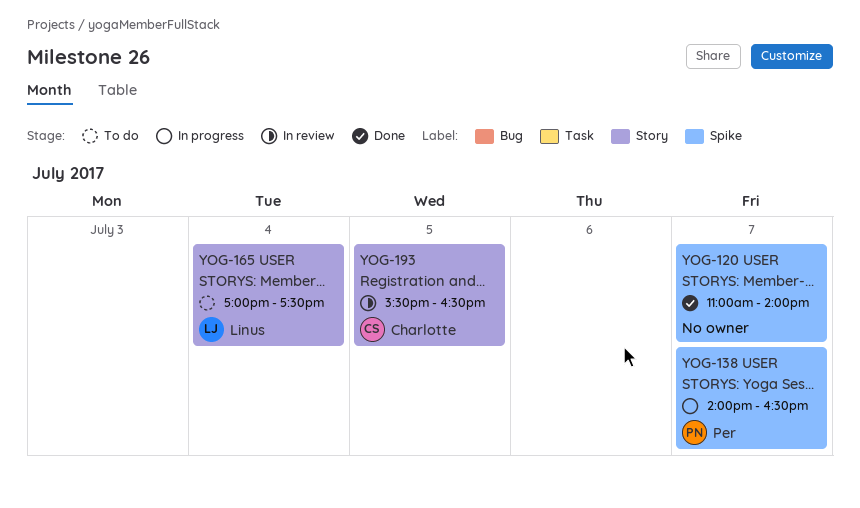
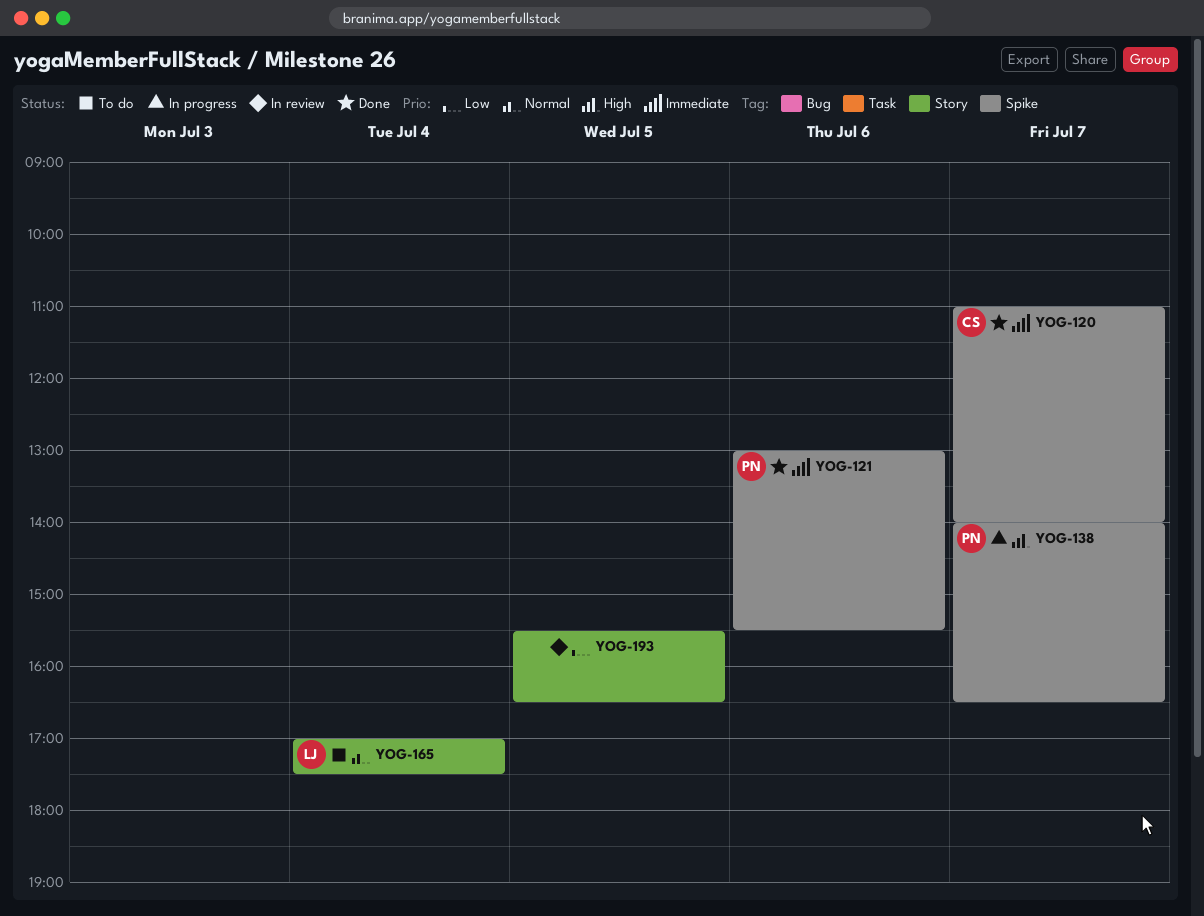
YOG-120, owner: none -> Charlotte
YOG-121: none -> present
YOG-193, owner: Charlotte -> none

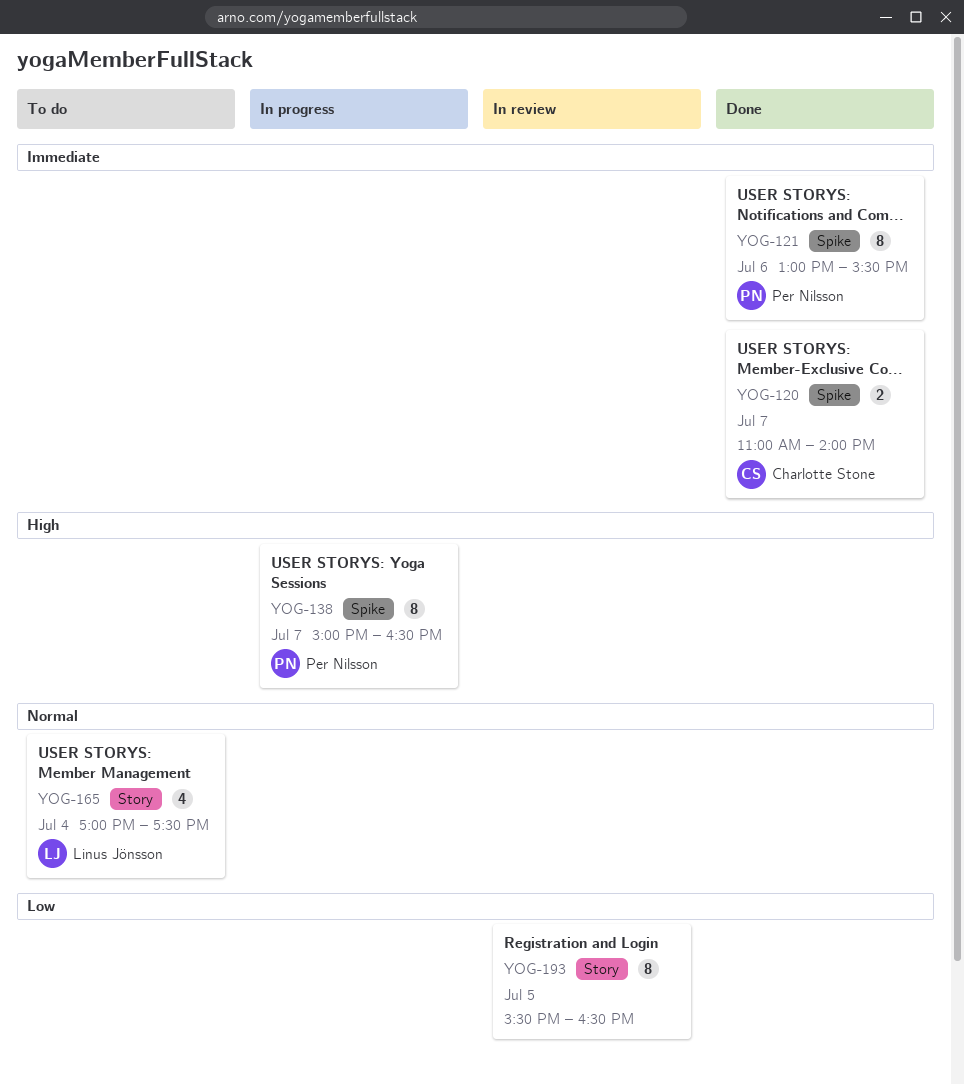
YOG-138, begins: 14:00 -> 15:00

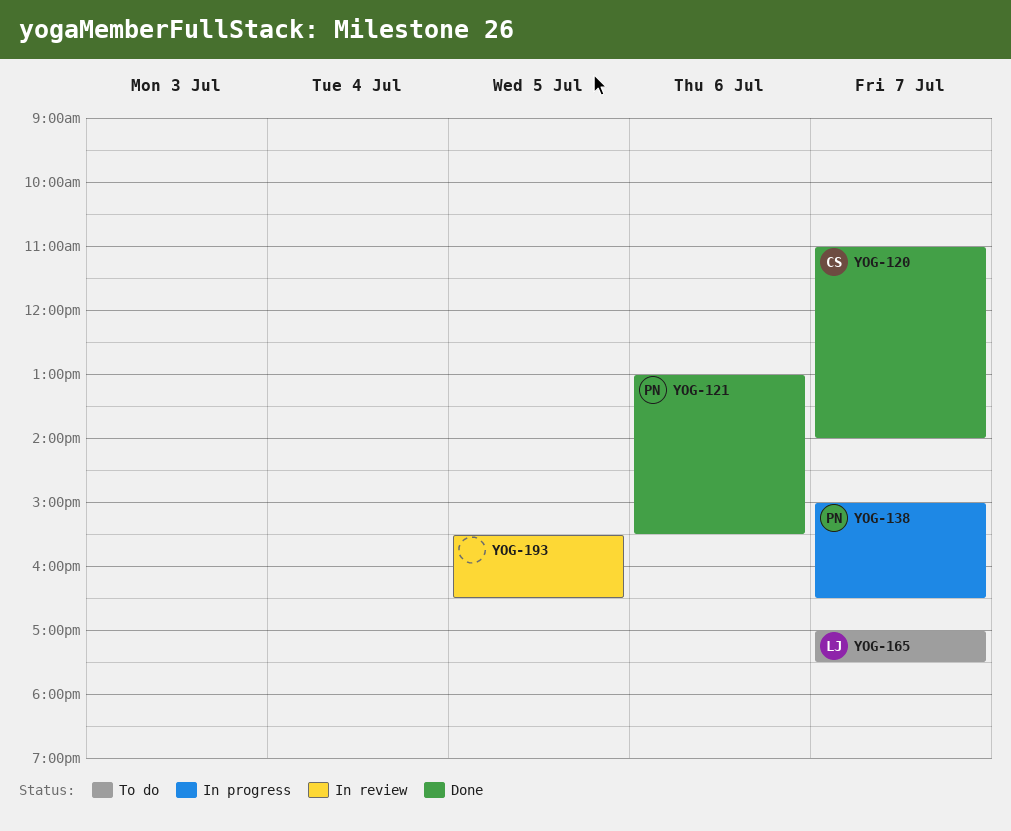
YOG-165, day: Jul 4 -> Jul 7

